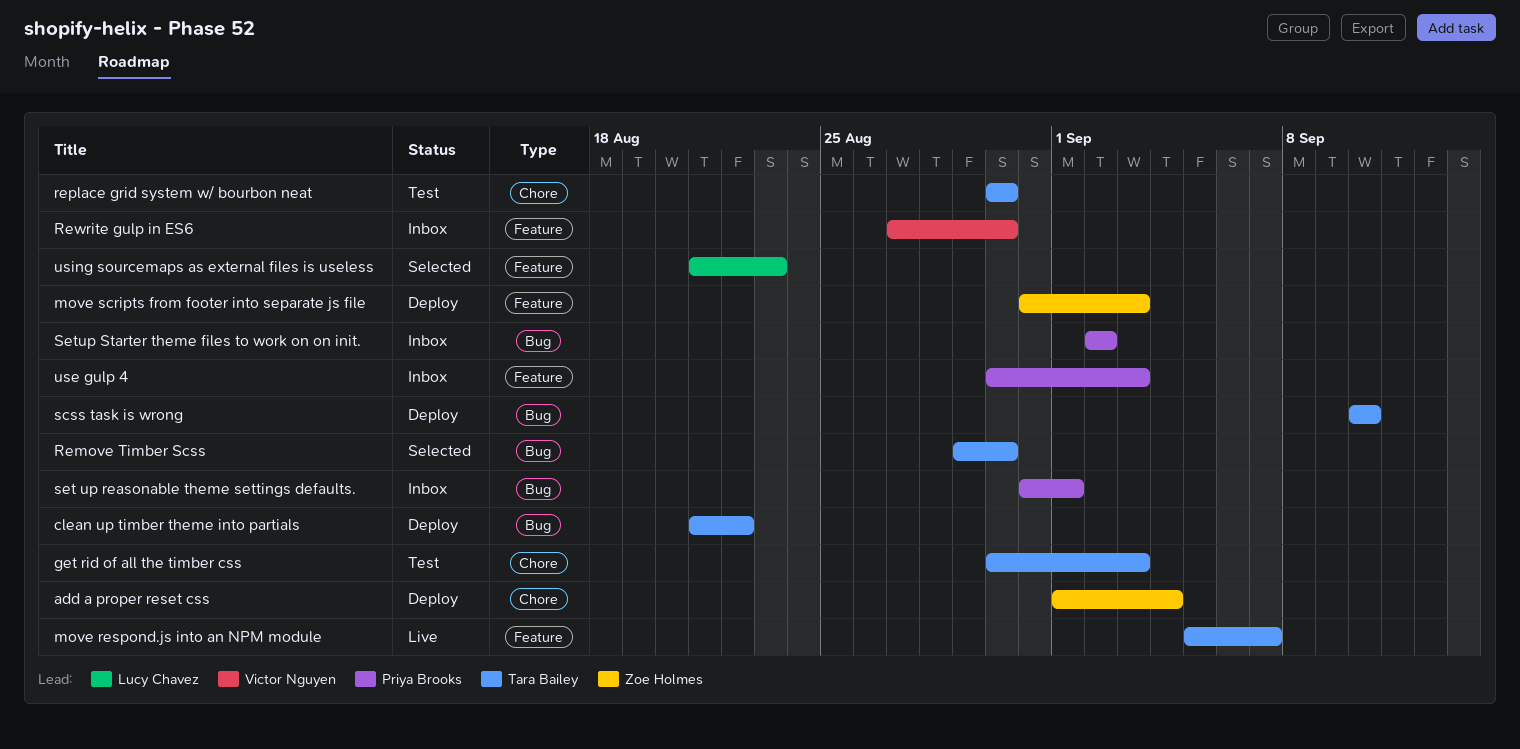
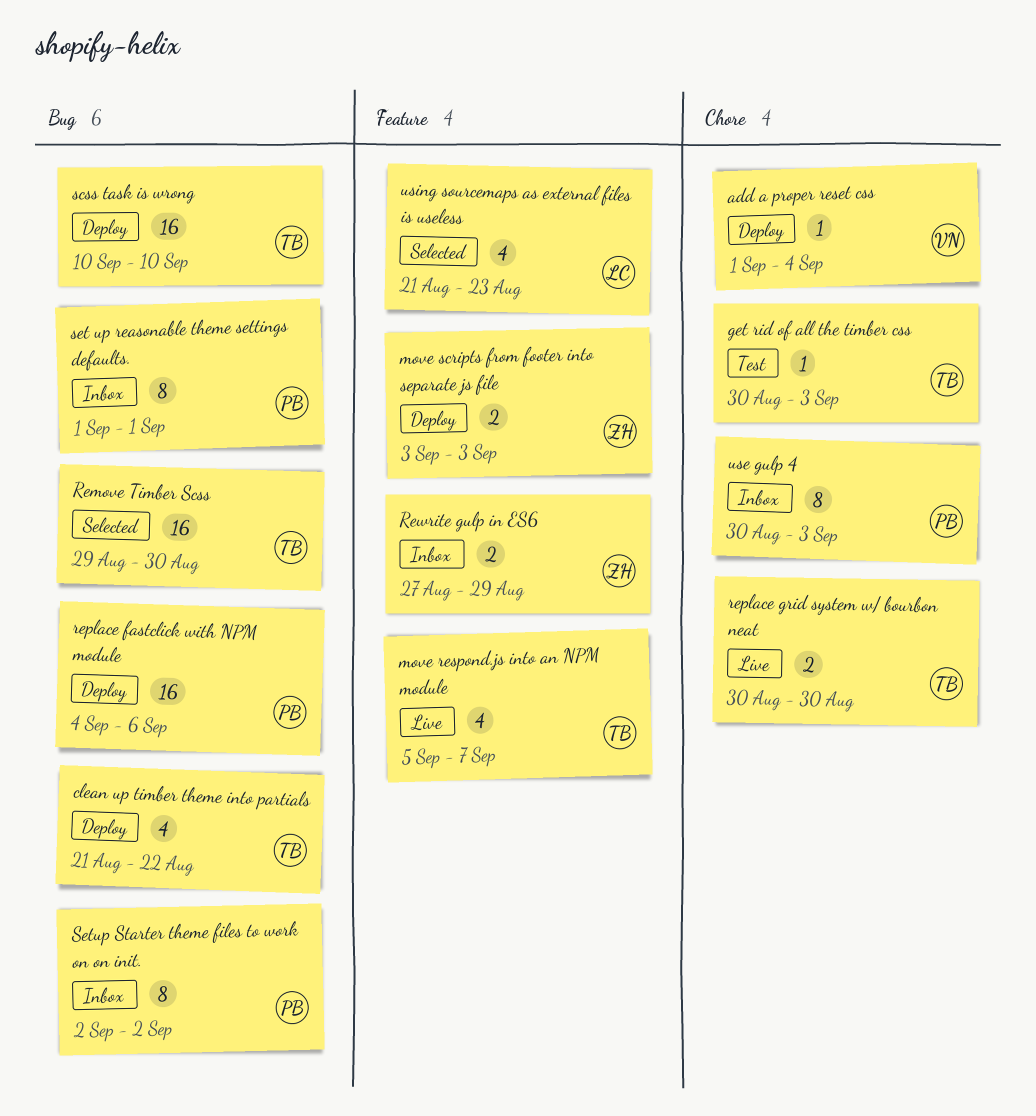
add a proper reset css, owner: Zoe Holmes -> Victor Nguyen
move scripts from footer into separate js file, start: Aug 31 -> Sep 3
replace fastclick with NPM module: none -> present
replace grid system w/ bourbon neat, status: Test -> Live
Rewrite gulp in ES6, owner: Victor Nguyen -> Zoe Holmes
Rewrite gulp in ES6, due: Aug 30 -> Aug 29
set up reasonable theme settings defaults., start: Aug 31 -> Sep 1
use gulp 4, label: Feature -> Chore

